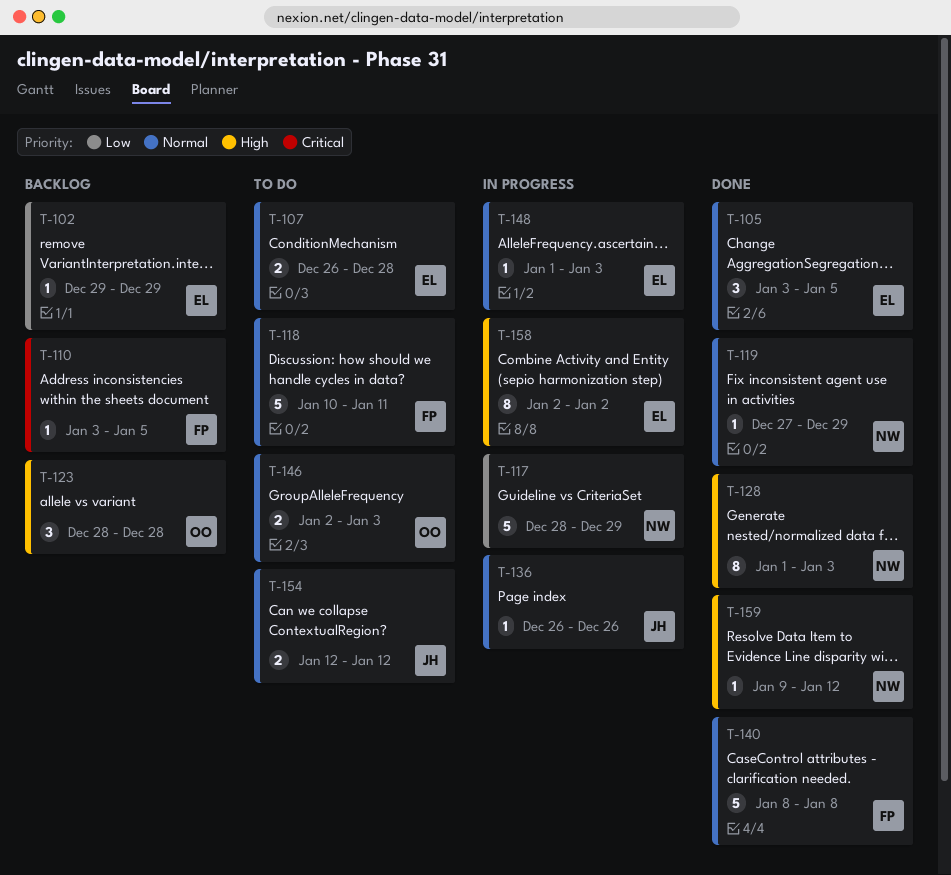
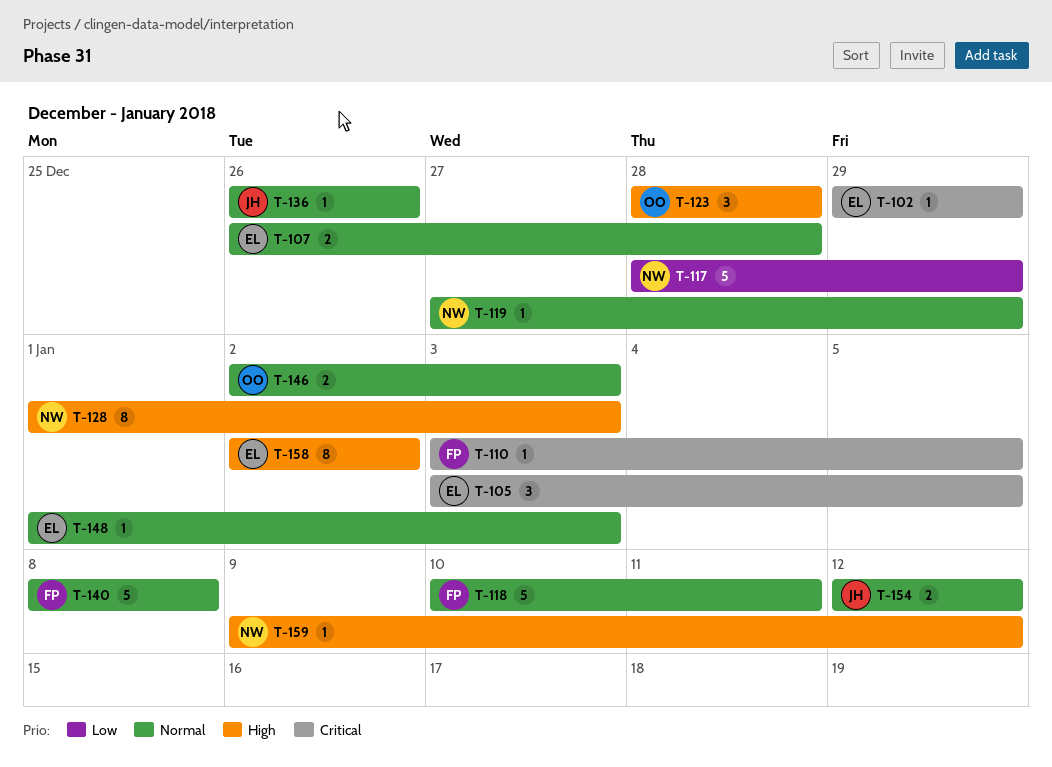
T-102, priority: Low -> Critical
T-105, priority: Normal -> Critical

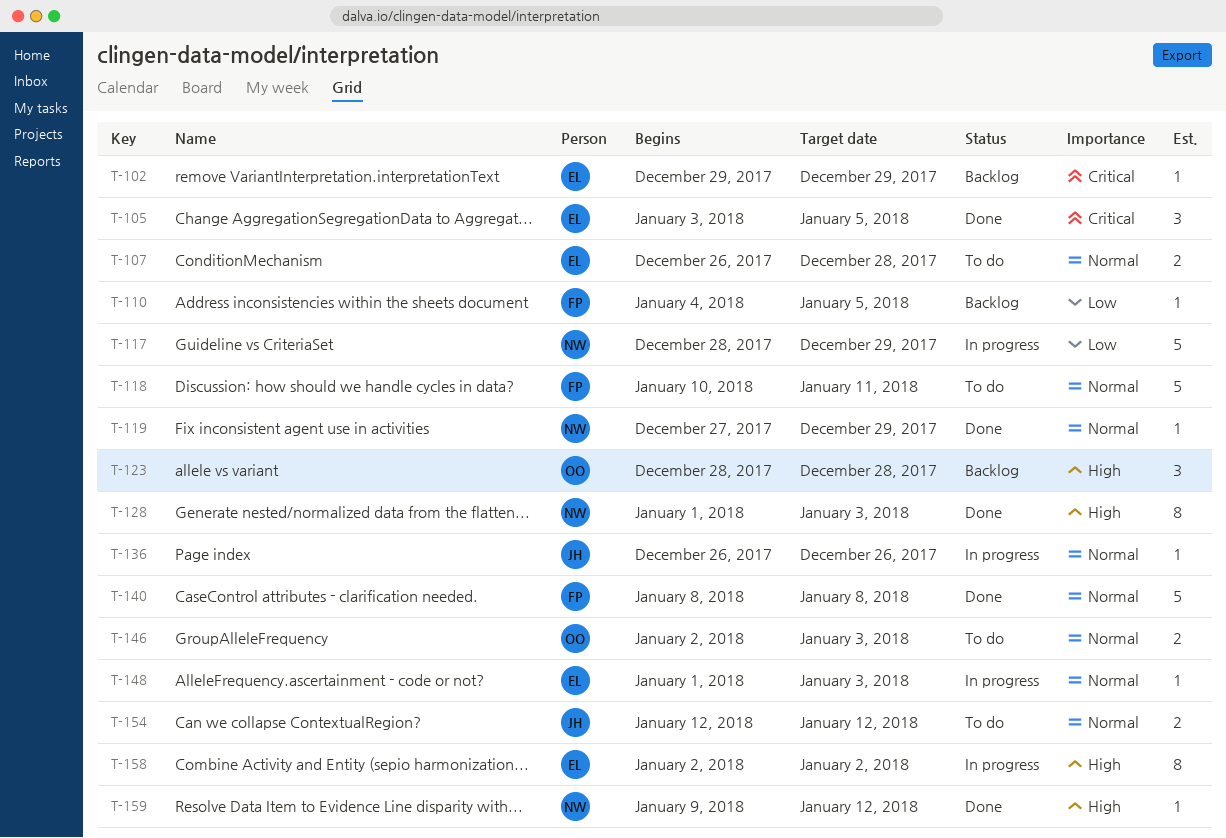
T-110, priority: Critical -> Low
T-110, start: Jan 3 -> Jan 4

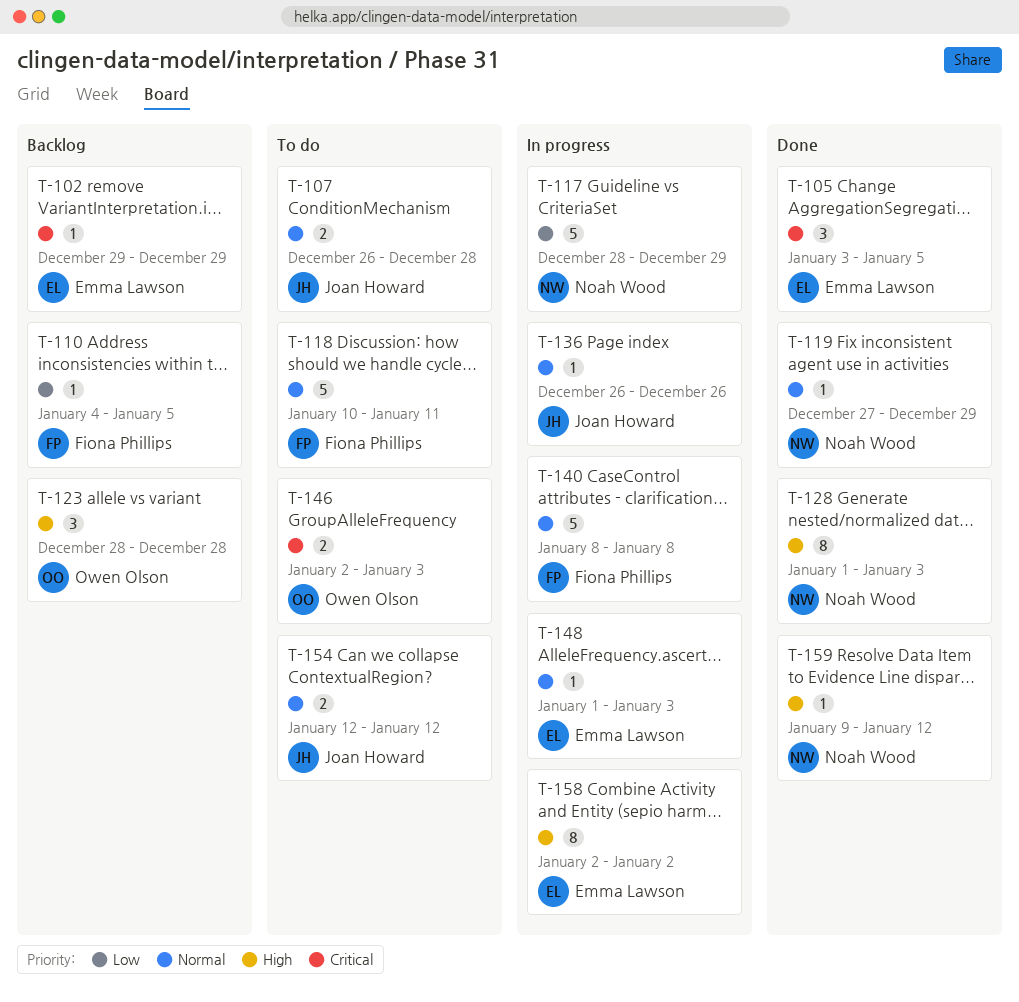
T-107, owner: Emma Lawson -> Joan Howard
T-140, status: Done -> In progress
T-146, priority: Normal -> Critical

